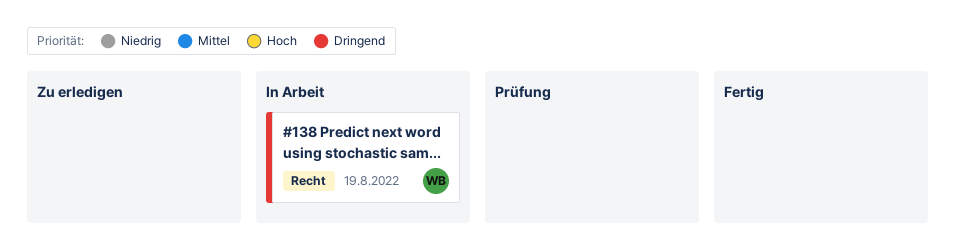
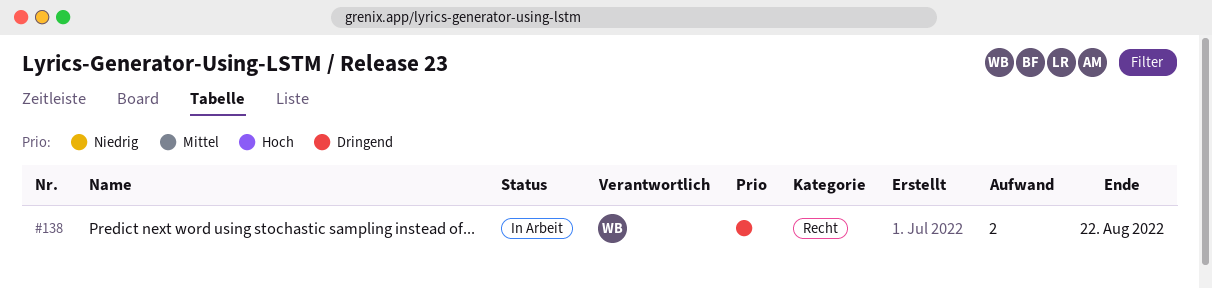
#138, due: Aug 19 -> Aug 22

